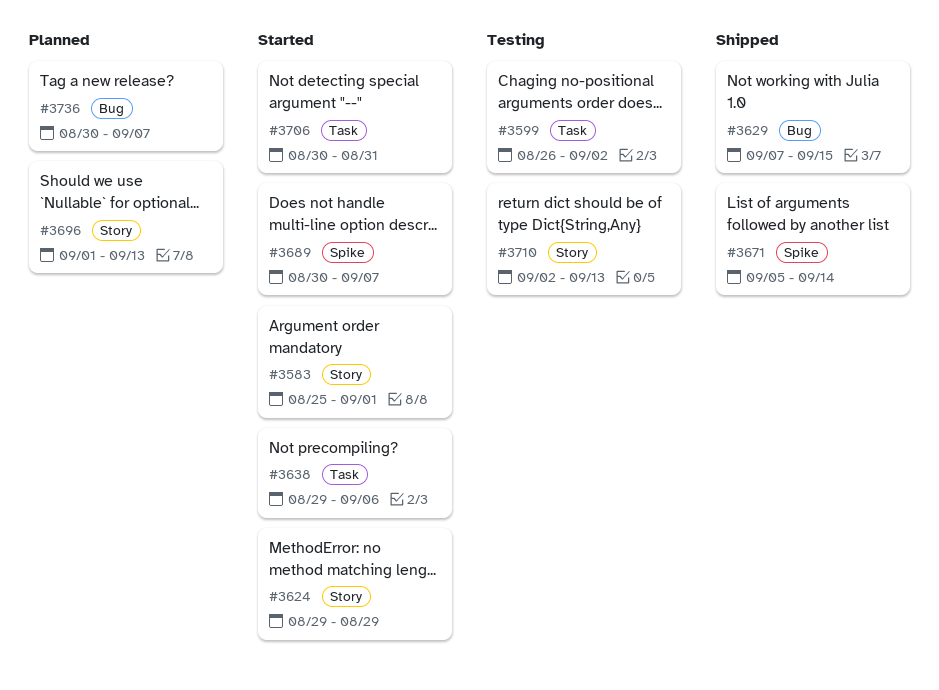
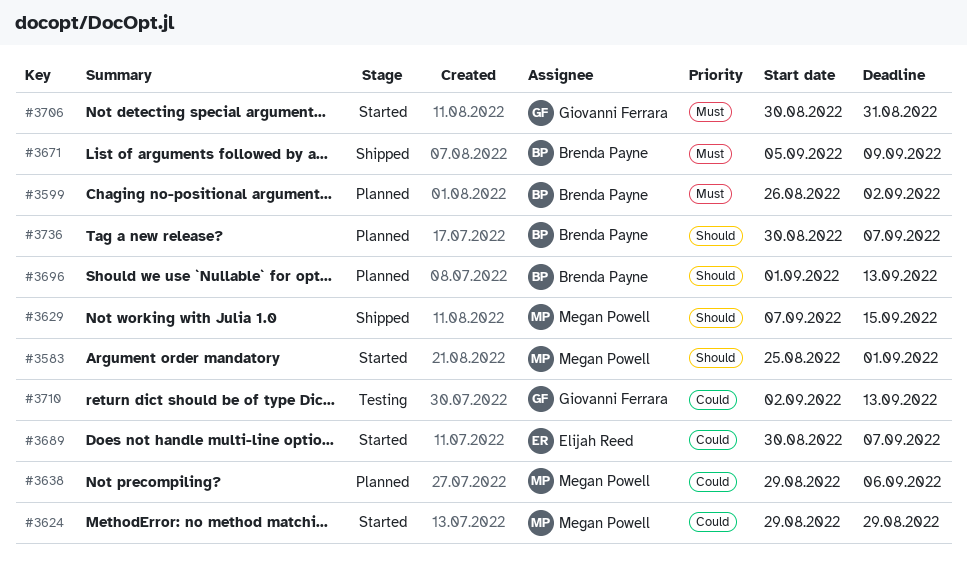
#3599, status: Testing -> Planned
#3638, status: Started -> Planned
#3671, due: Sep 14 -> Sep 9

